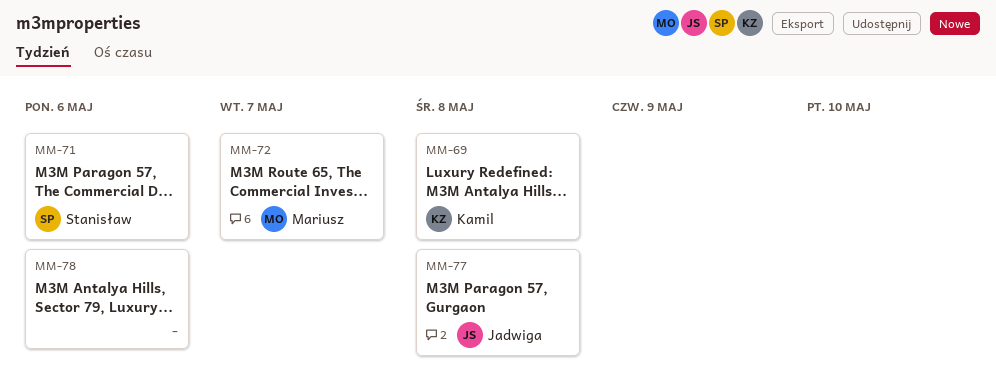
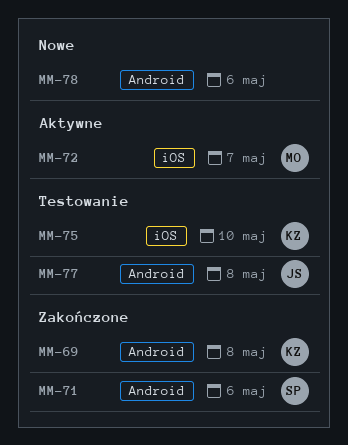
MM-75: none -> present

